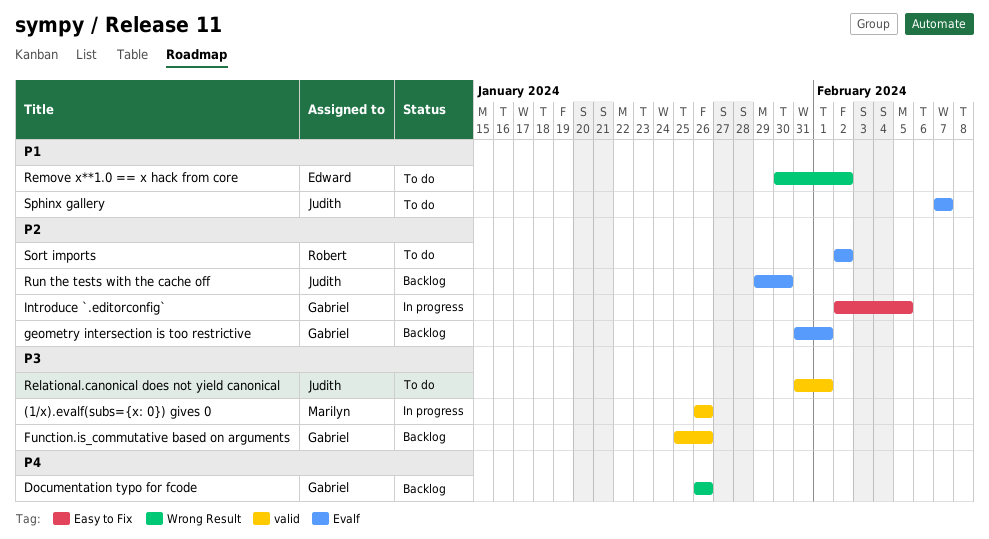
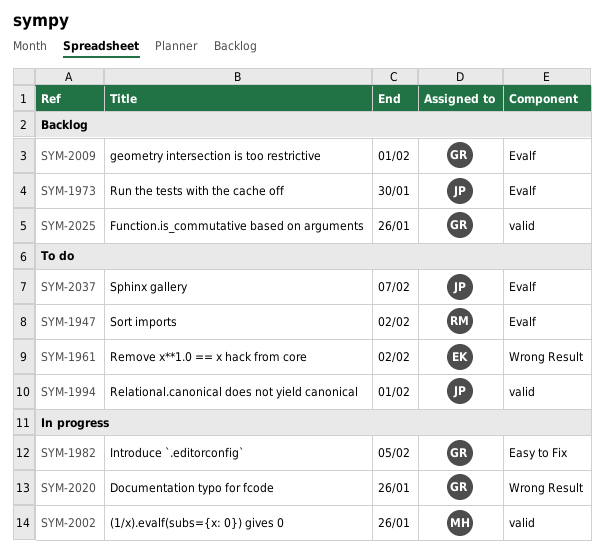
Documentation typo for fcode, status: Backlog -> In progress

